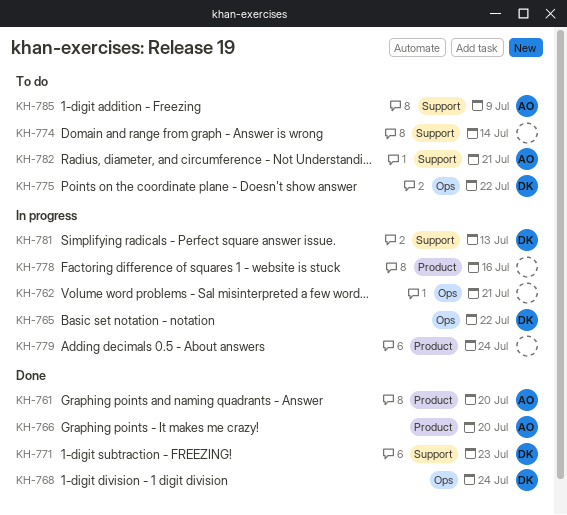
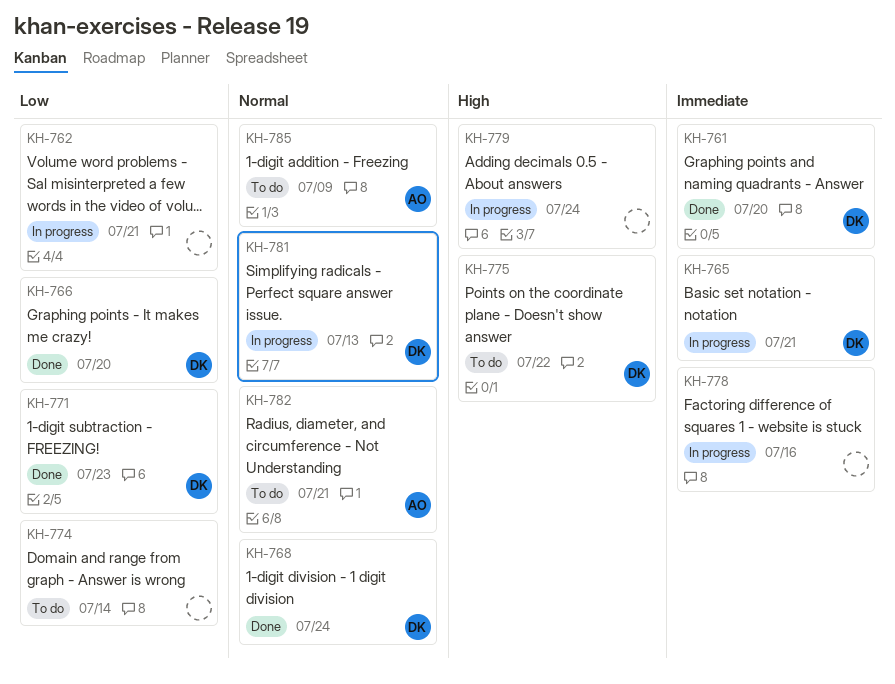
KH-761, owner: AO -> DK
KH-765, due: Jul 22 -> Jul 21
KH-766, owner: AO -> DK

